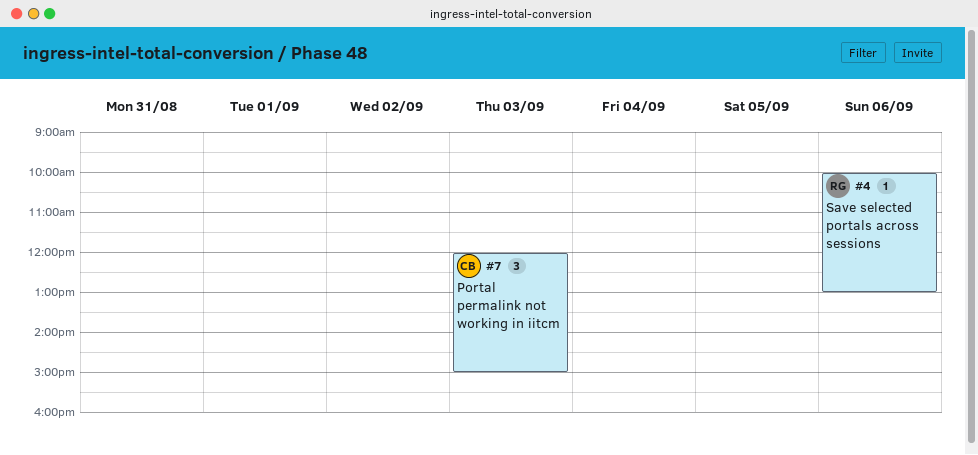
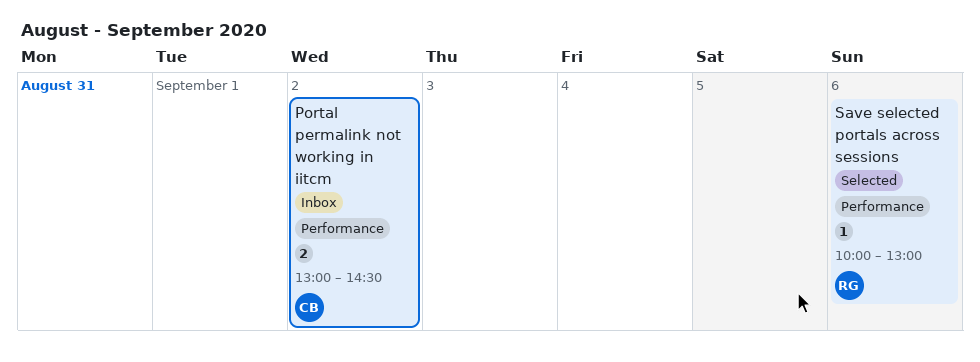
Portal permalink not working in iitcm, estimate: 3 -> 2
Portal permalink not working in iitcm, day: Sep 3 -> Sep 2
Portal permalink not working in iitcm, begins: 12:00 -> 13:00
Portal permalink not working in iitcm, ends: 15:00 -> 14:30

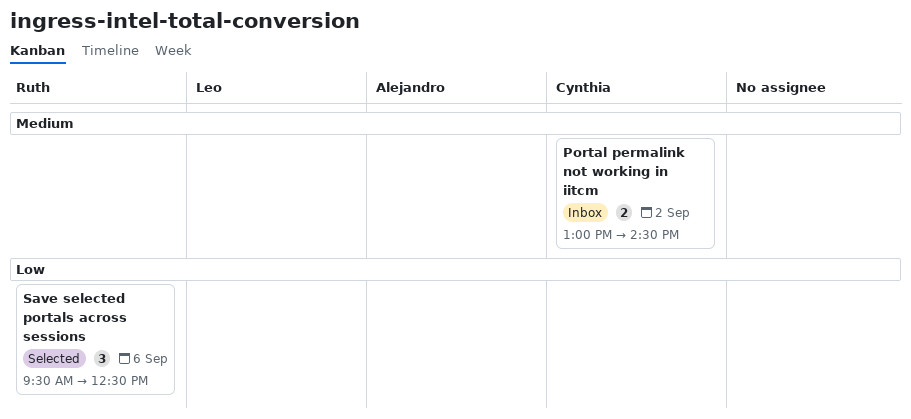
Save selected portals across sessions, estimate: 1 -> 3
Save selected portals across sessions, begins: 10:00 -> 09:30
Save selected portals across sessions, ends: 13:00 -> 12:30

